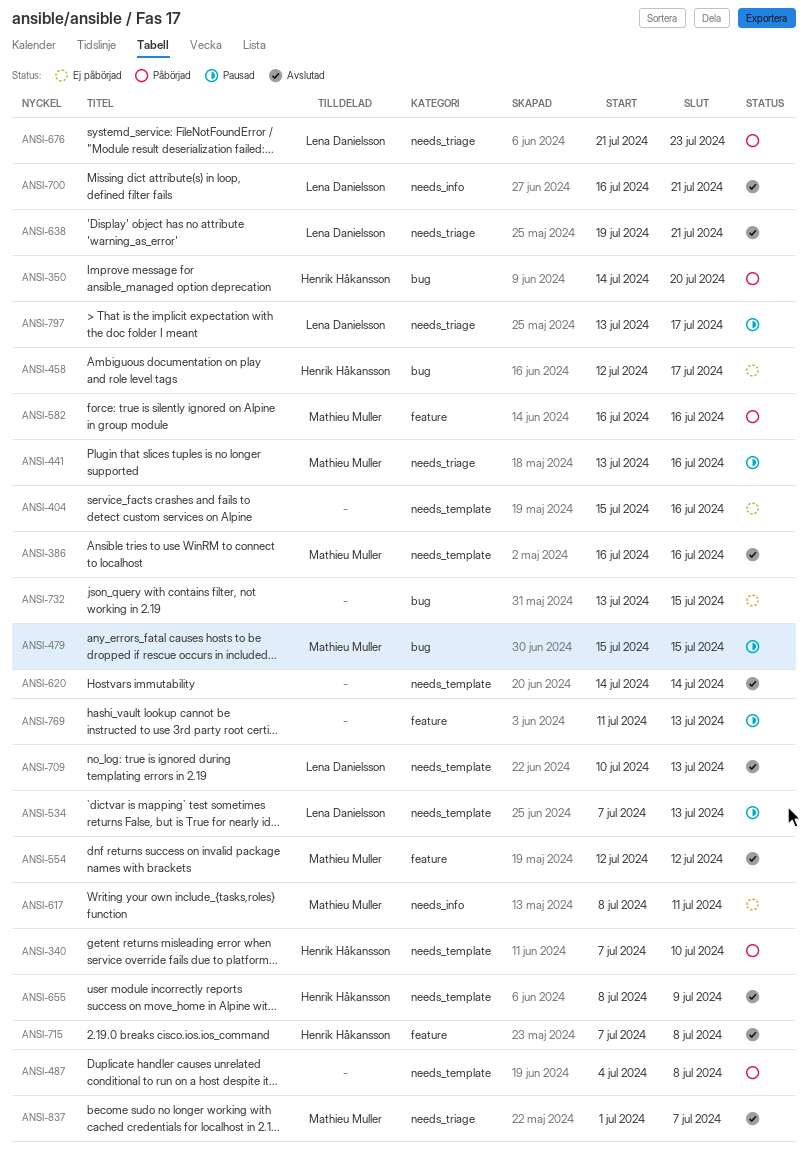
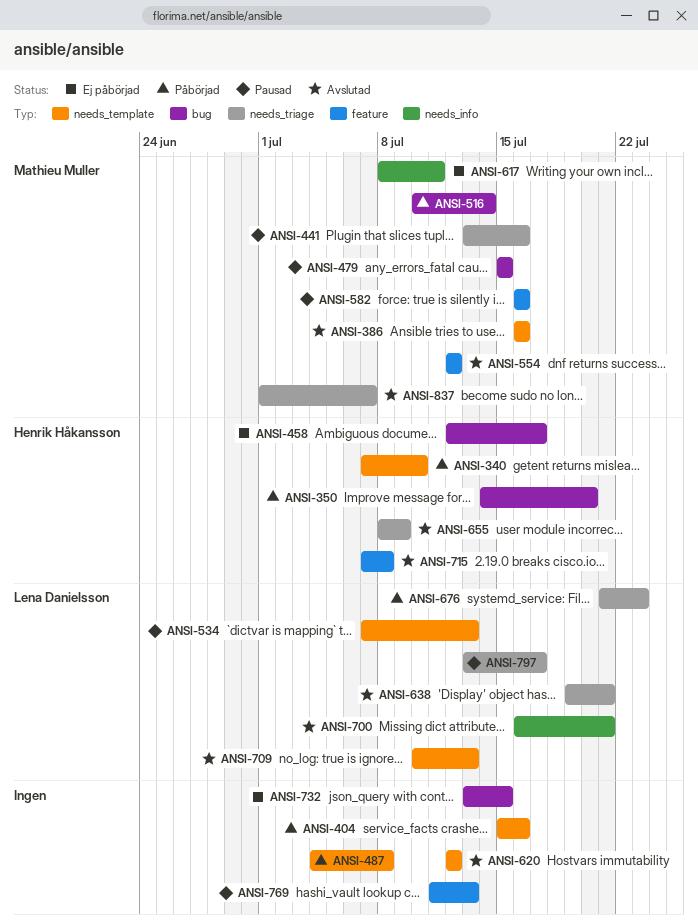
ANSI-404, status: Ej påbörjad -> Påbörjad
ANSI-516: none -> present
ANSI-582, status: Påbörjad -> Pausad
ANSI-620, start: Jul 14 -> Jul 12
ANSI-620, due: Jul 14 -> Jul 12
ANSI-655, label: needs_template -> needs_triage

